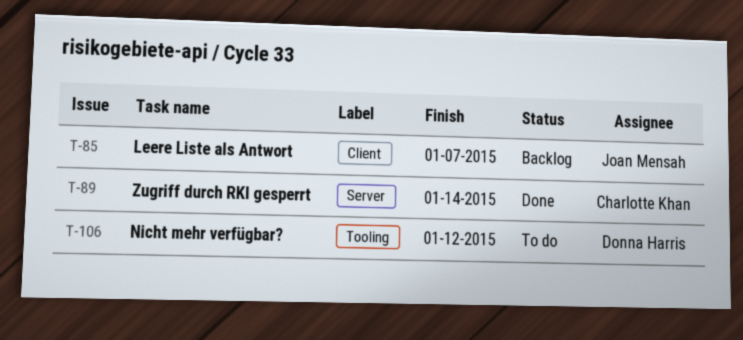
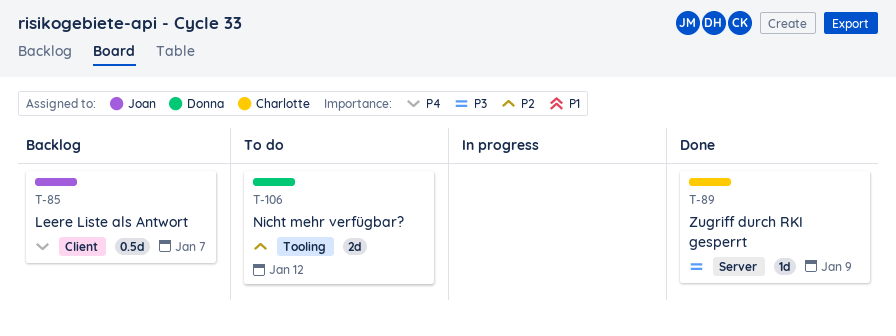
T-89, due: Jan 14 -> Jan 9

